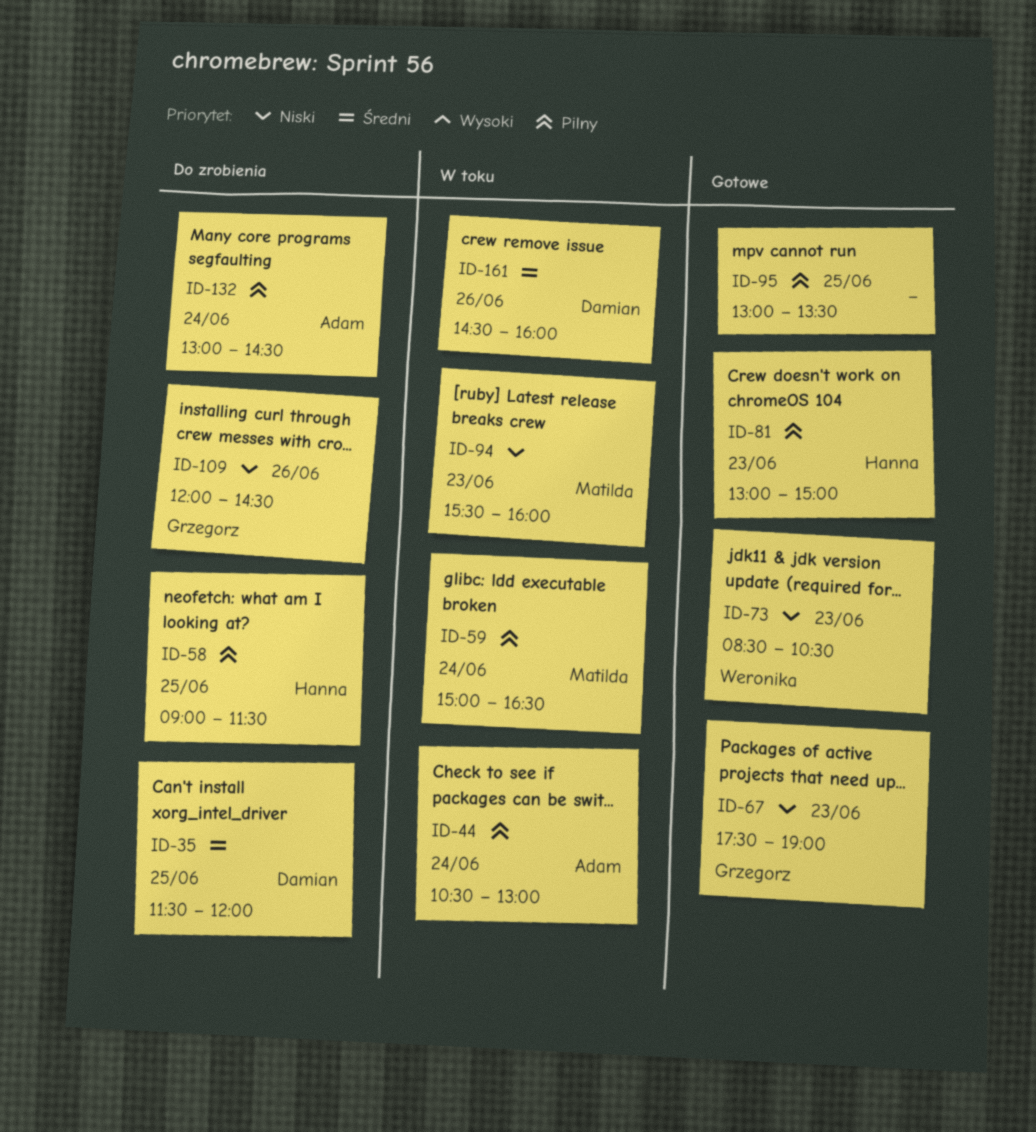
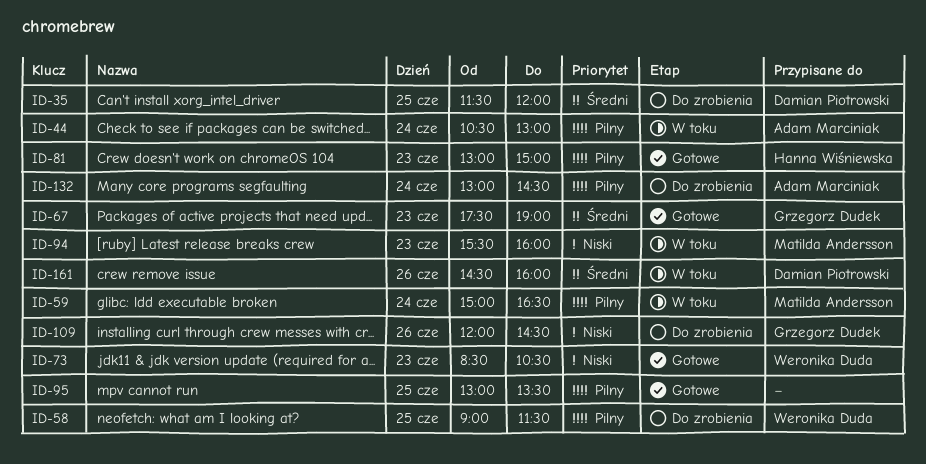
ID-58, owner: Hanna Wiśniewska -> Weronika Duda
ID-67, priority: Niski -> Średni

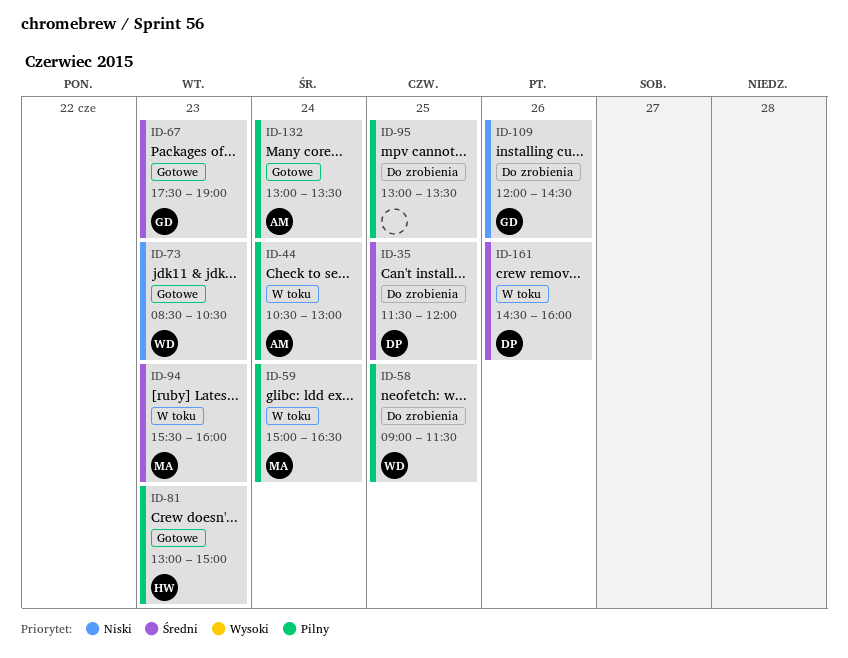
ID-94, priority: Niski -> Średni
ID-95, status: Gotowe -> Do zrobienia
ID-132, status: Do zrobienia -> Gotowe
ID-132, ends: 14:30 -> 13:30

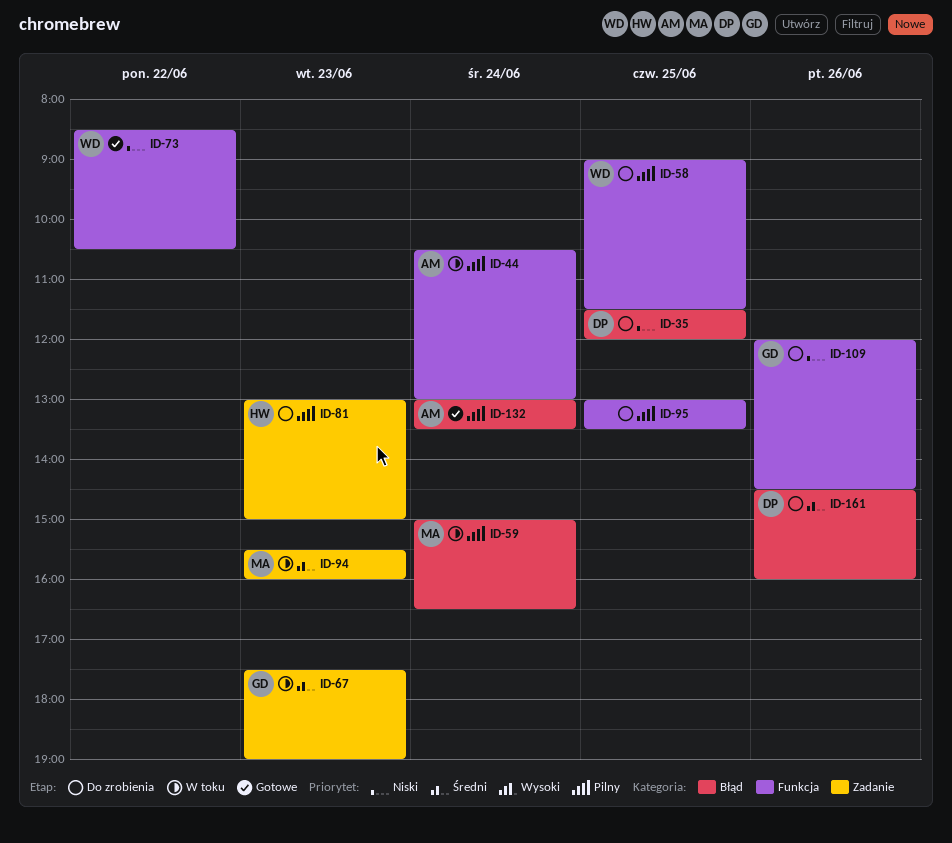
ID-35, priority: Średni -> Niski
ID-67, status: Gotowe -> W toku
ID-73, day: Jun 23 -> Jun 22
ID-81, status: Gotowe -> Do zrobienia
ID-161, status: W toku -> Do zrobienia

